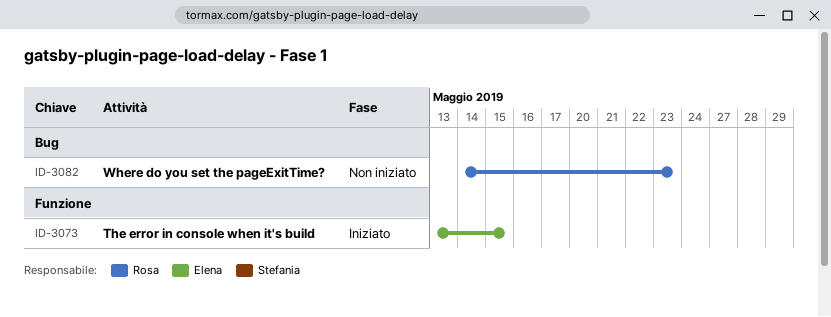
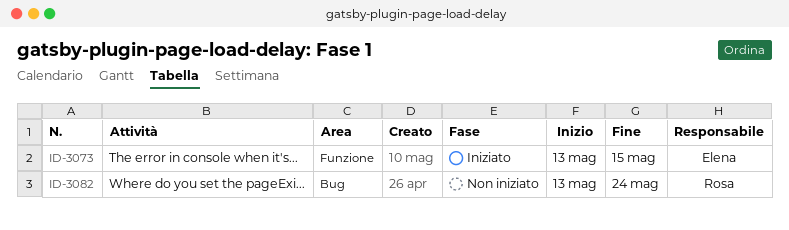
ID-3082, start: May 14 -> May 13
ID-3082, due: May 23 -> May 24

